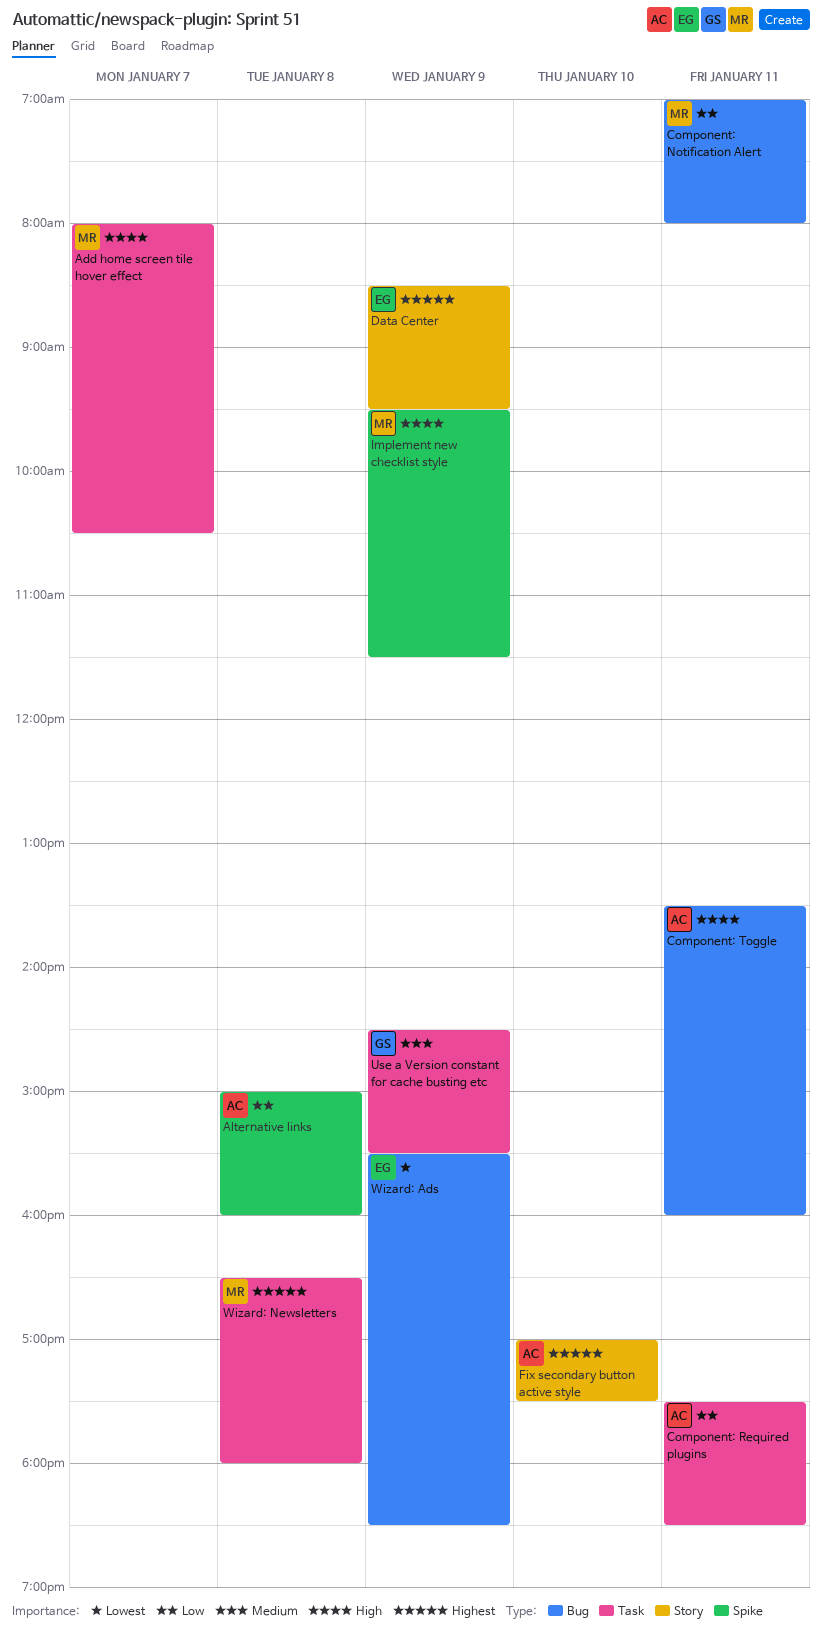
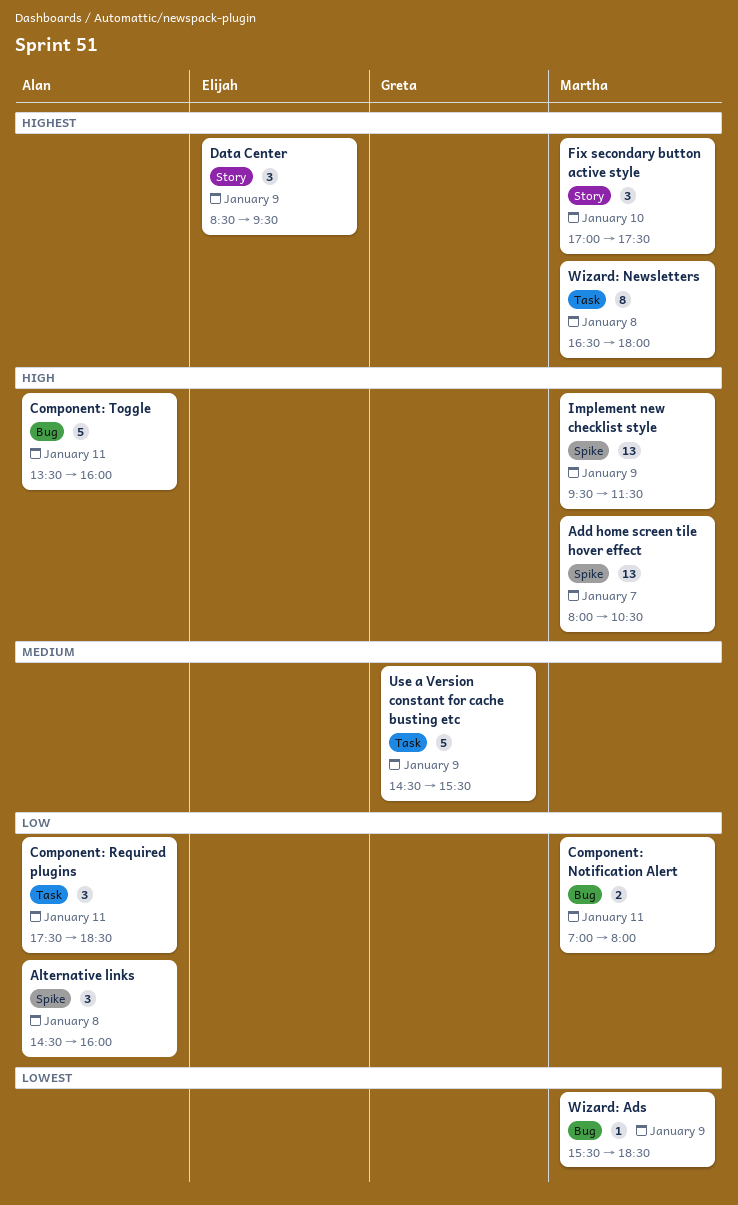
Add home screen tile hover effect, label: Task -> Spike
Alternative links, begins: 15:00 -> 14:30
Fix secondary button active style, owner: Alan -> Martha
Wizard: Ads, owner: Elijah -> Martha

